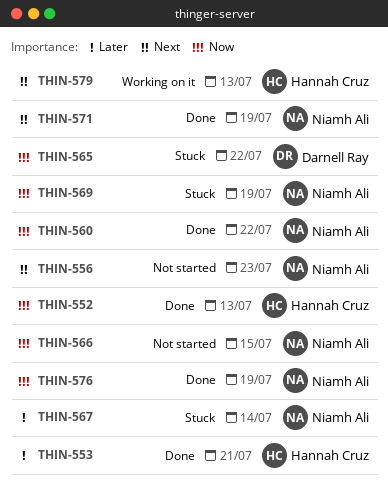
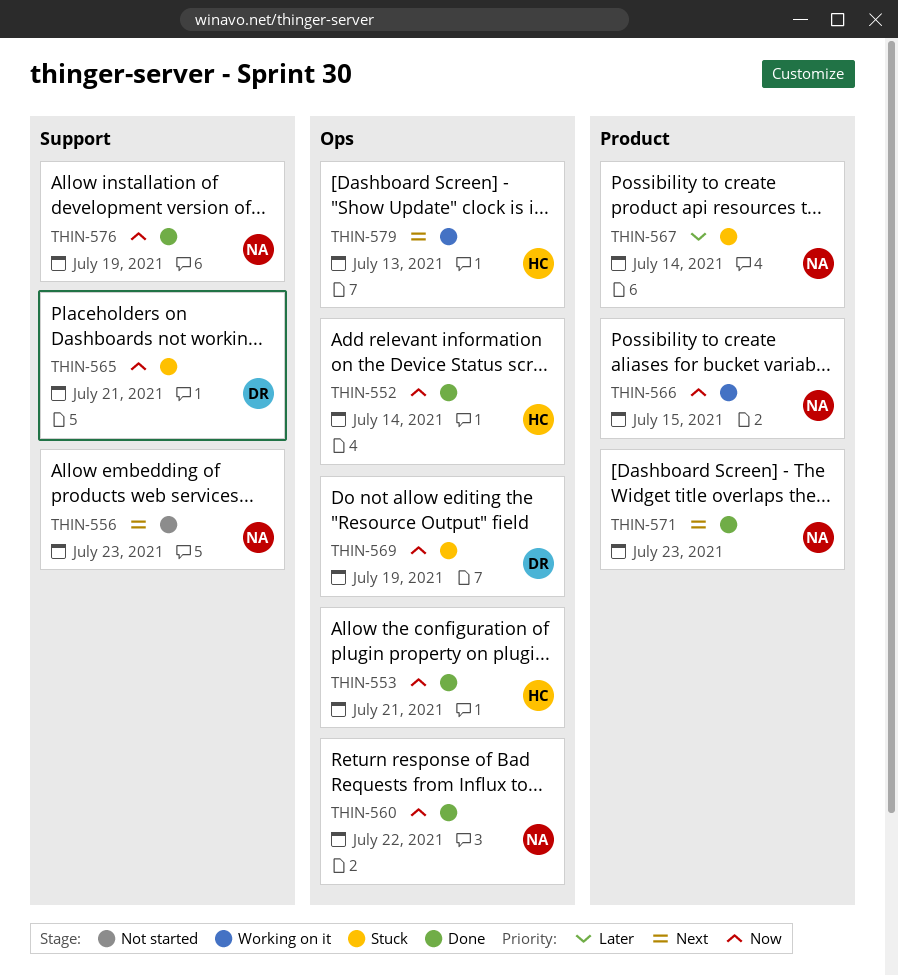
THIN-552, due: Jul 13 -> Jul 14
THIN-553, priority: Later -> Now
THIN-565, due: Jul 22 -> Jul 21
THIN-566, status: Not started -> Working on it
THIN-569, owner: Niamh Ali -> Darnell Ray
THIN-571, due: Jul 19 -> Jul 23

